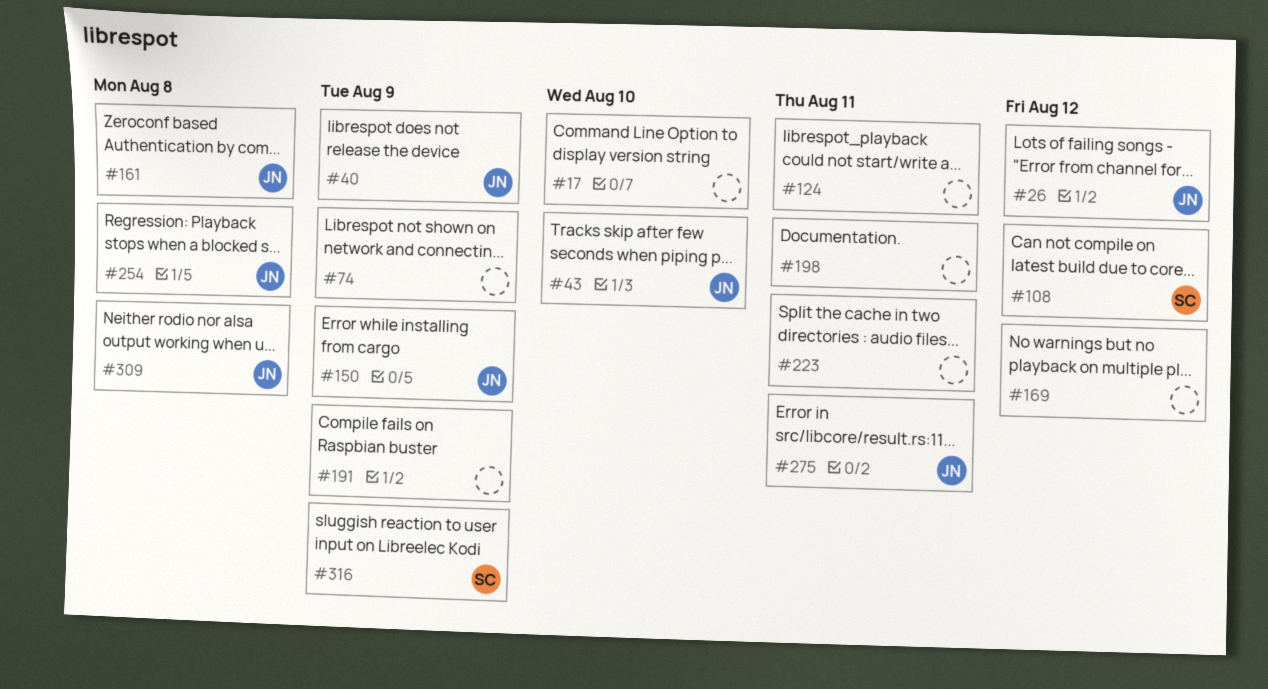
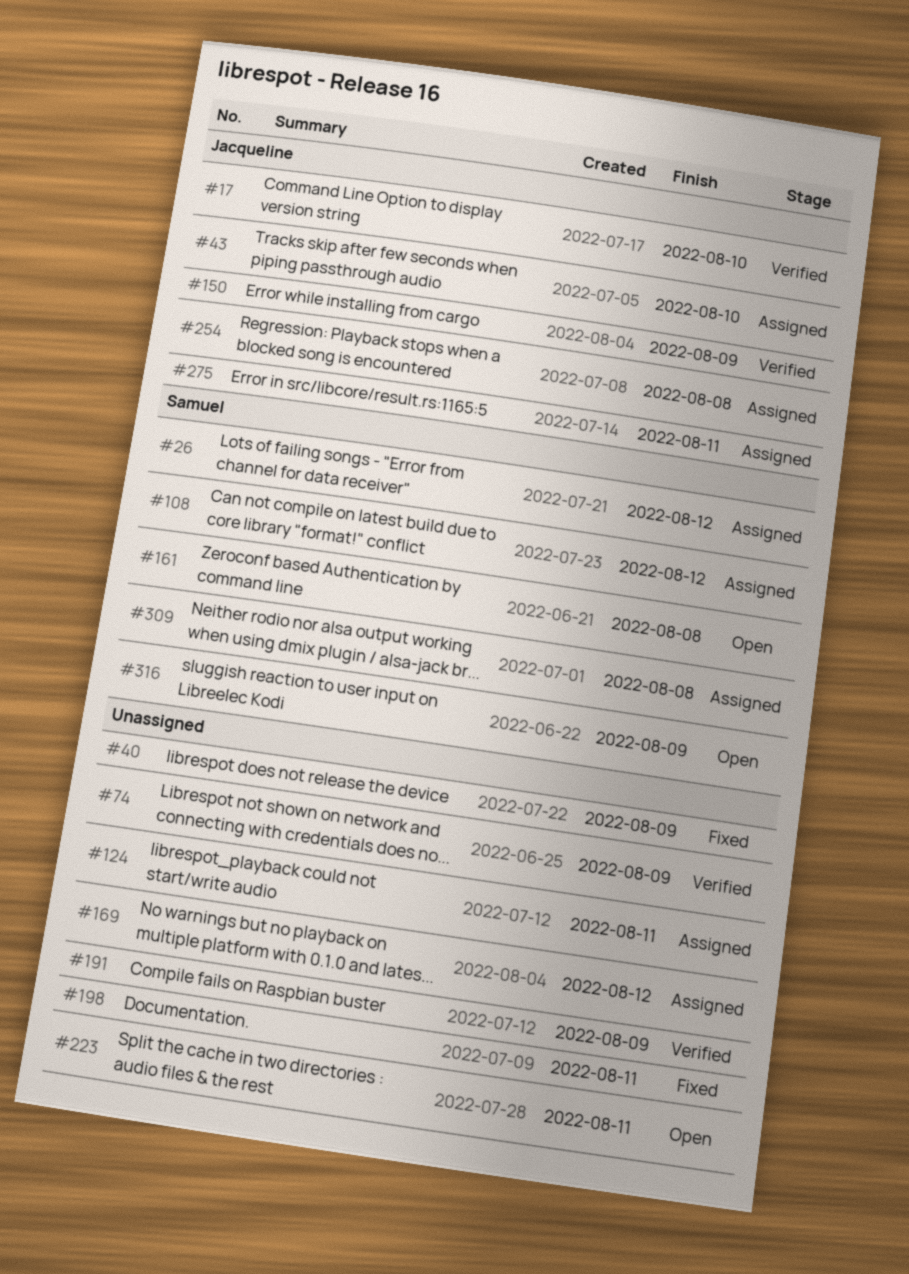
#17, owner: none -> Jacqueline
#26, owner: Jacqueline -> Samuel
#40, owner: Jacqueline -> none
#161, owner: Jacqueline -> Samuel
#309, owner: Jacqueline -> Samuel

